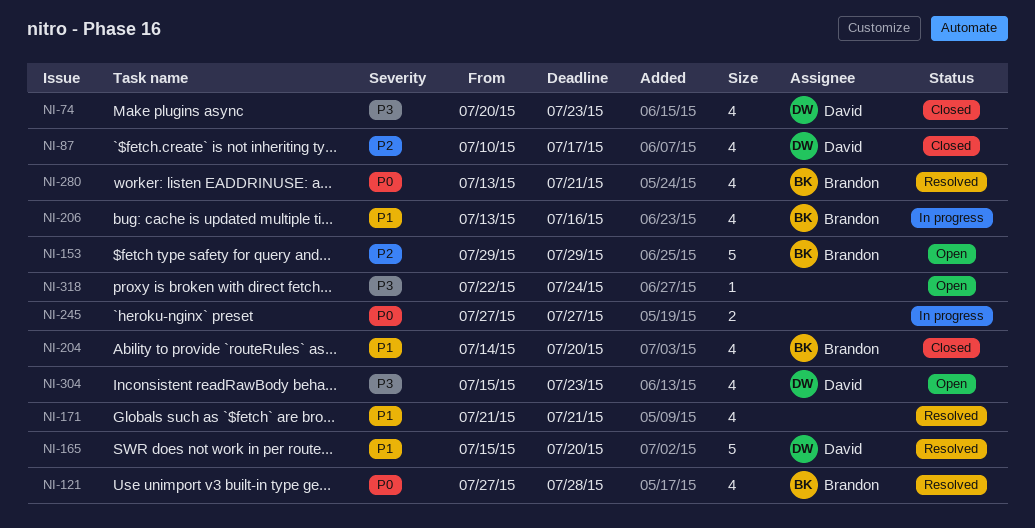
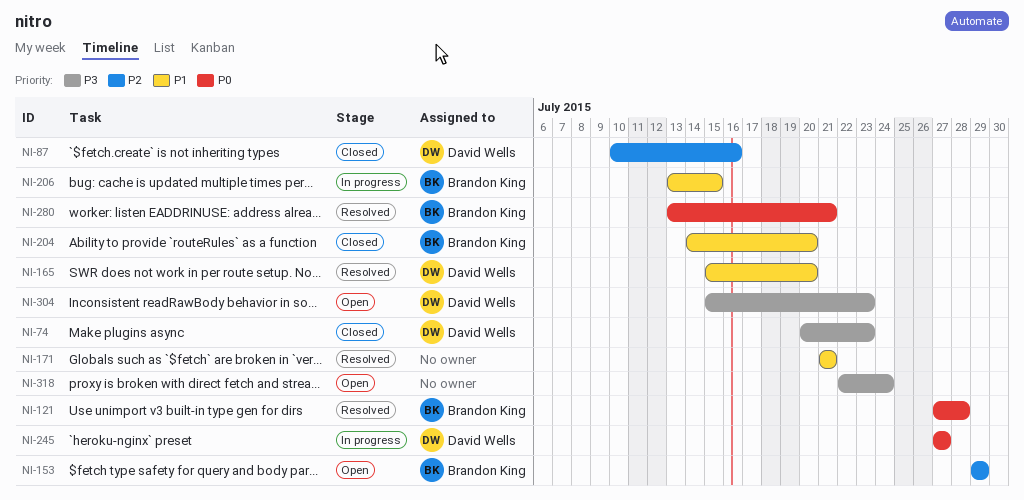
NI-87, due: Jul 17 -> Jul 16
NI-206, due: Jul 16 -> Jul 15
NI-245, owner: none -> David Wells

